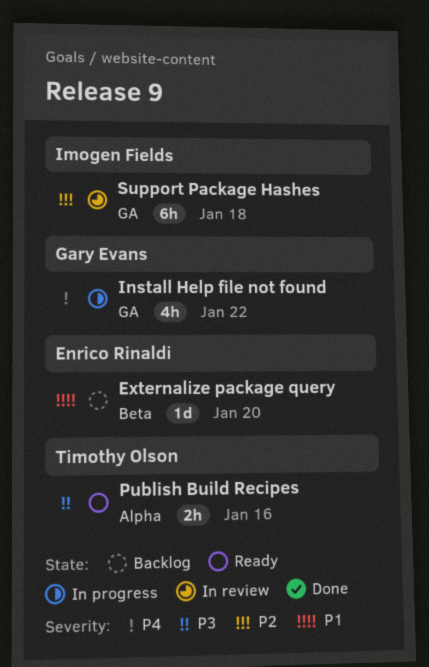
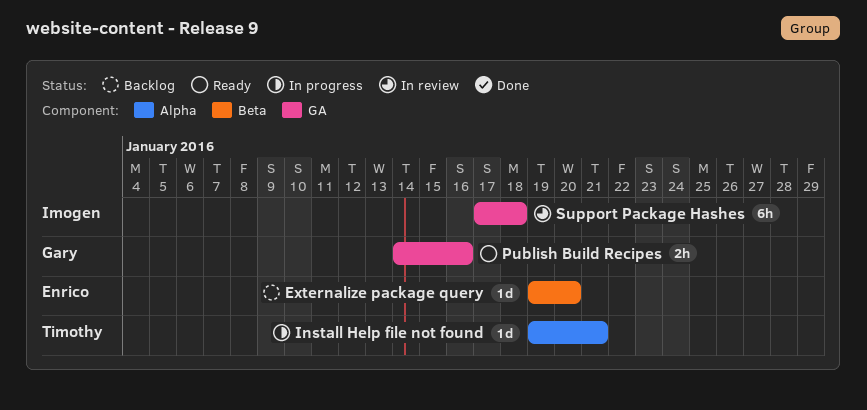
Install Help file not found, owner: Gary Evans -> Timothy Olson
Install Help file not found, label: GA -> Alpha
Install Help file not found, estimate: 4h -> 1d
Install Help file not found, due: Jan 22 -> Jan 21
Publish Build Recipes, owner: Timothy Olson -> Gary Evans
Publish Build Recipes, label: Alpha -> GA

